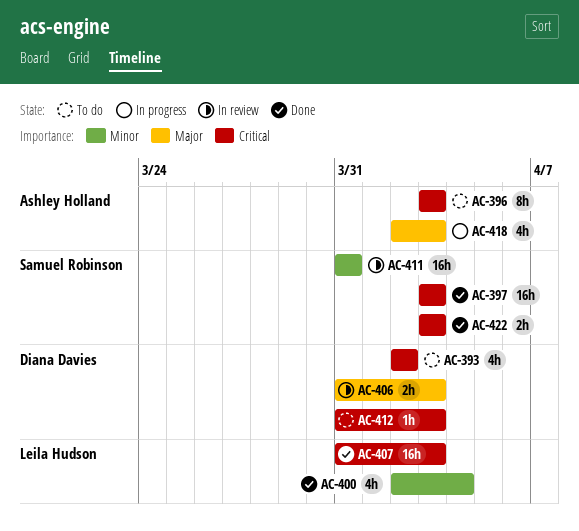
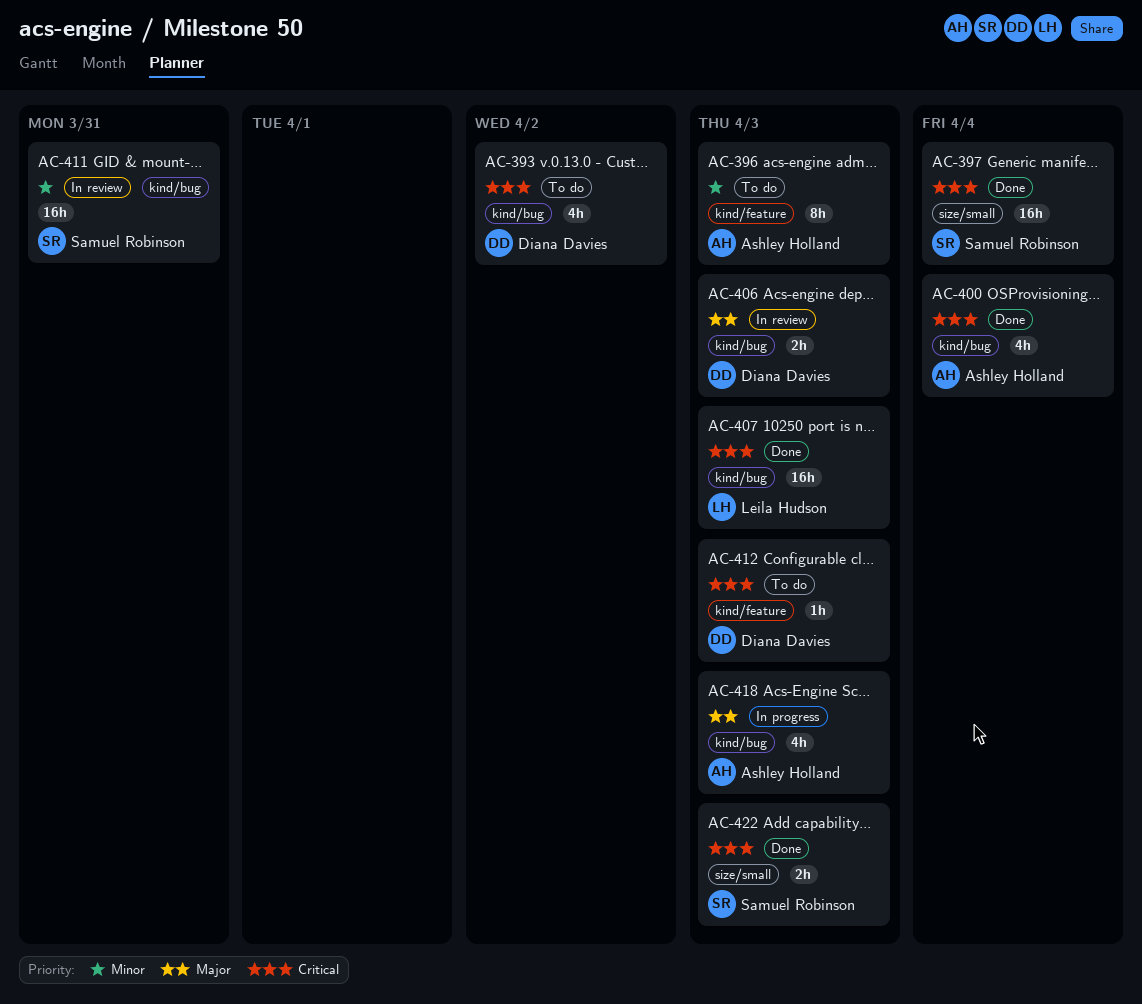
AC-396, priority: Critical -> Minor
AC-397, due: Apr 3 -> Apr 4
AC-400, owner: Leila Hudson -> Ashley Holland
AC-400, priority: Minor -> Critical

